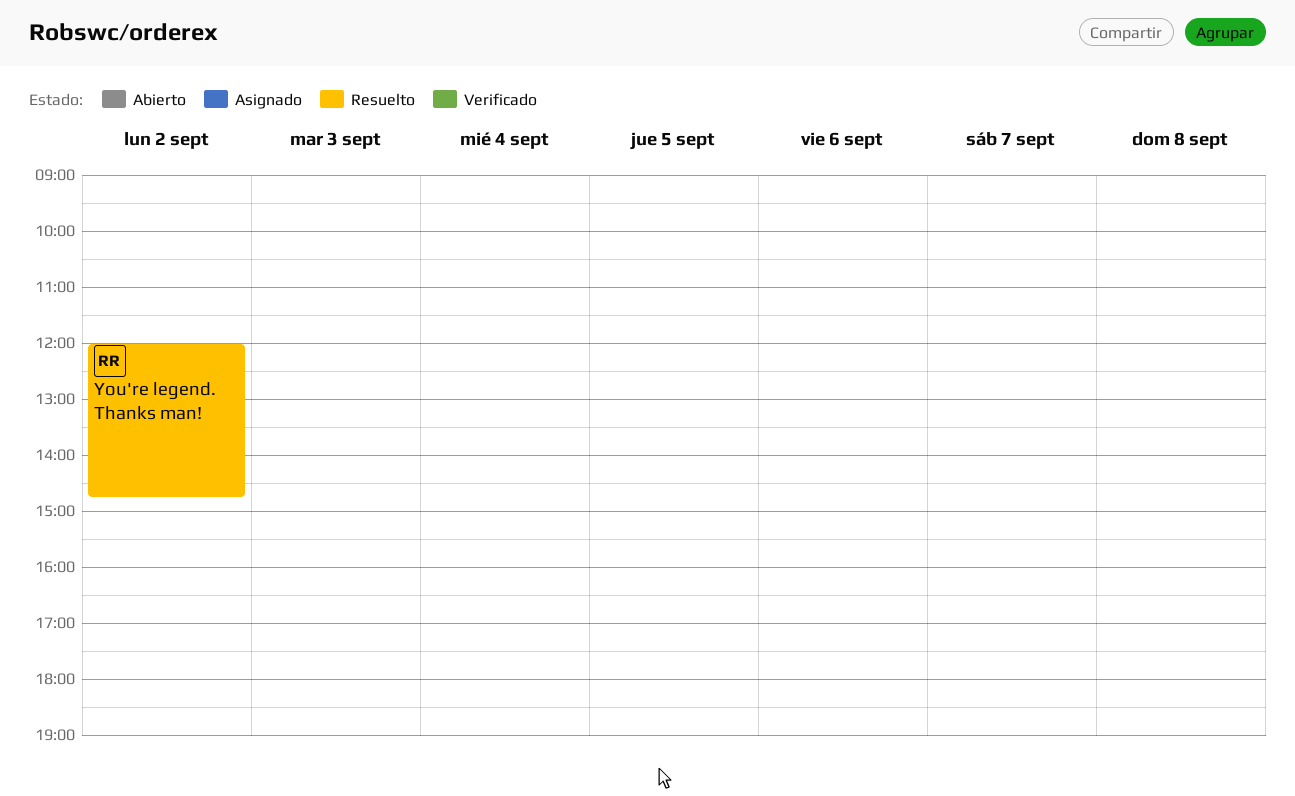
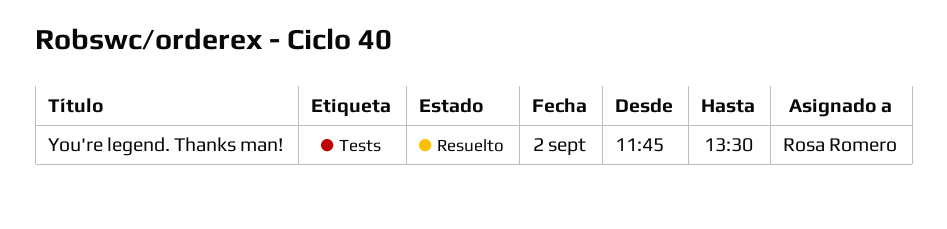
You're legend. Thanks man!, begins: 12:00 -> 11:45
You're legend. Thanks man!, ends: 14:45 -> 13:30

